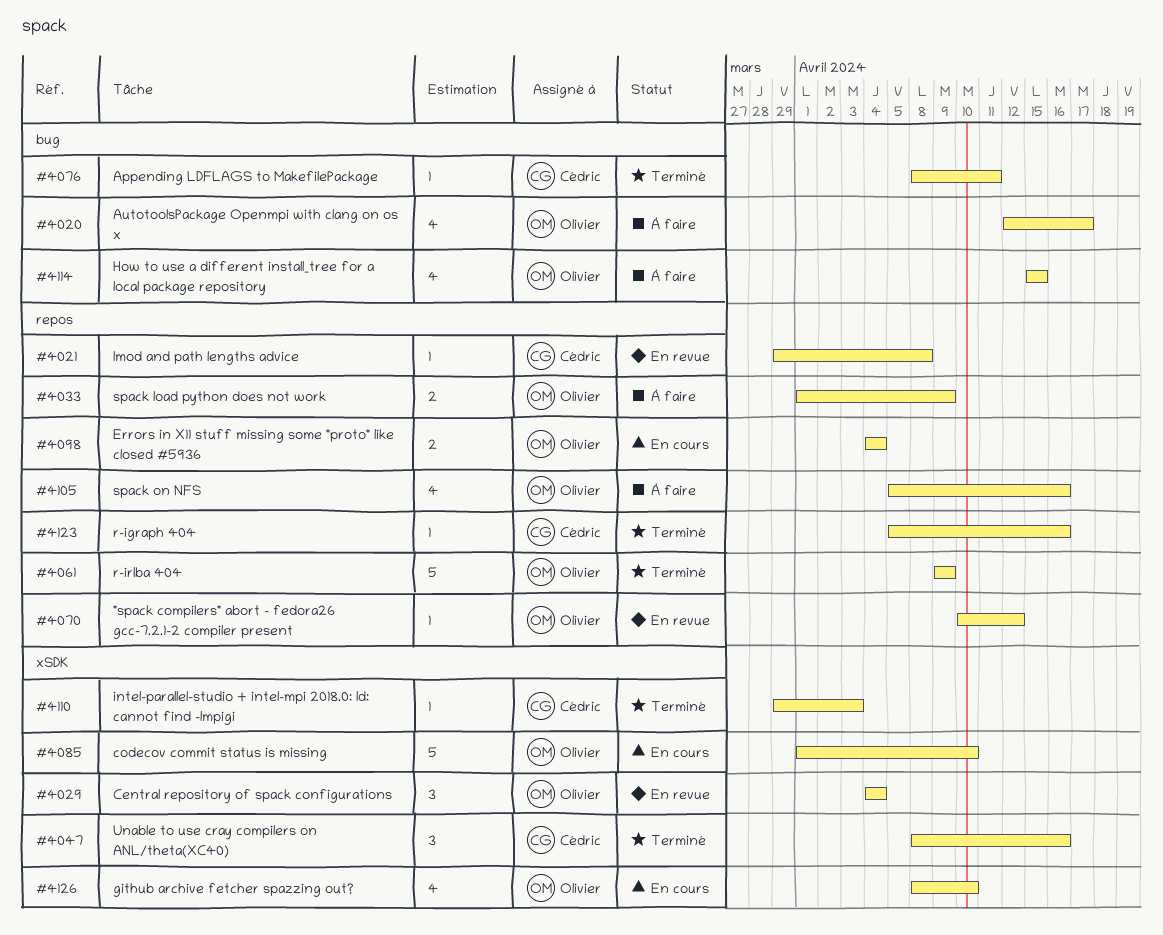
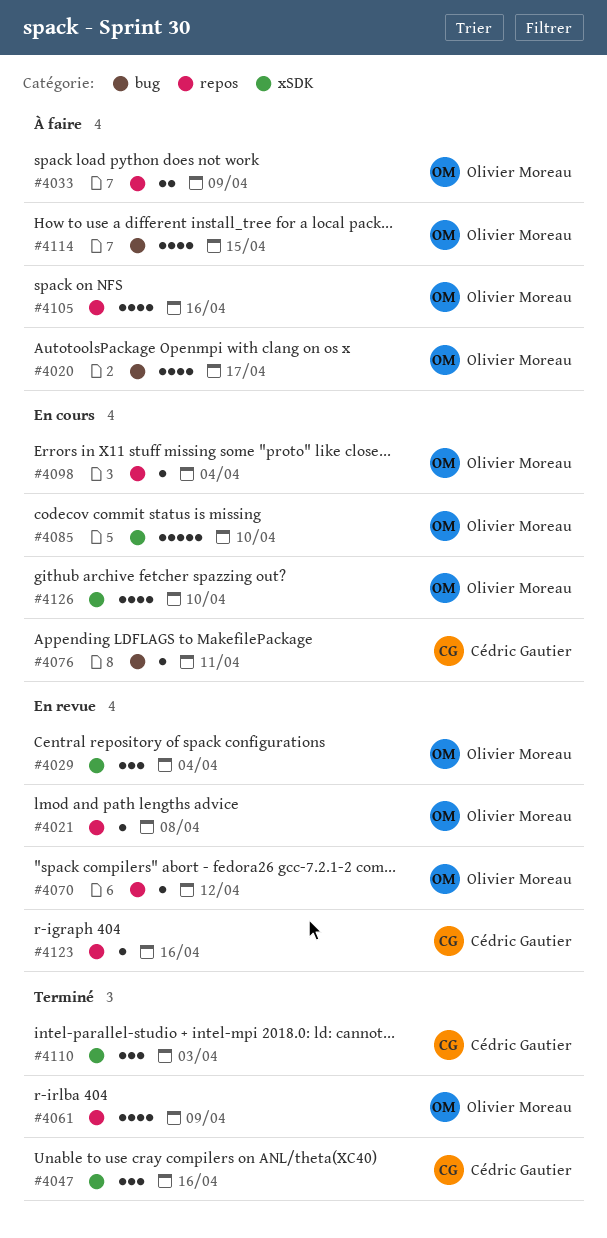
#4021, owner: Cédric Gautier -> Olivier Moreau
#4061, estimate: 5 -> 4
#4076, status: Terminé -> En cours
#4098, estimate: 2 -> 1
#4110, estimate: 1 -> 3
#4123, status: Terminé -> En revue

